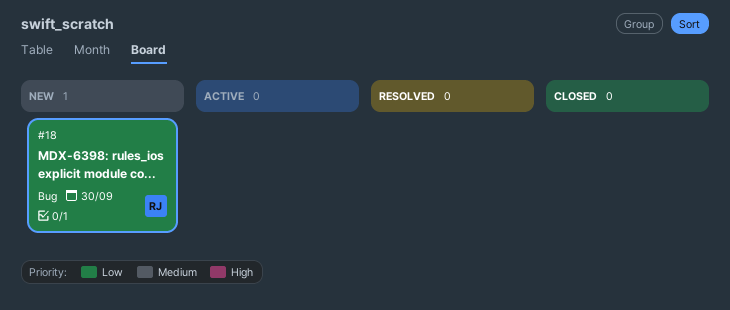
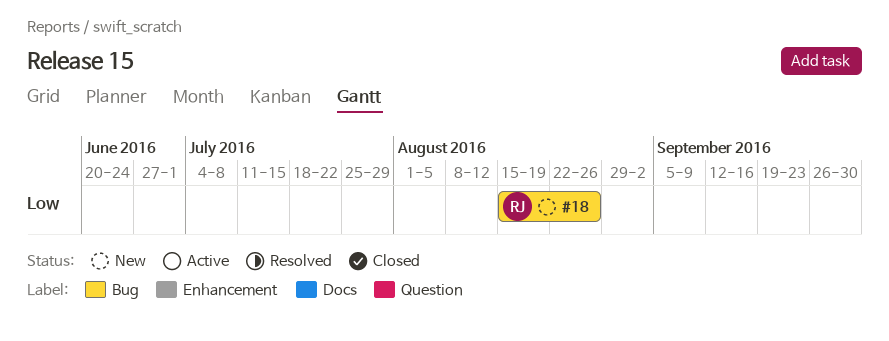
#18, due: Sep 30 -> Aug 26

